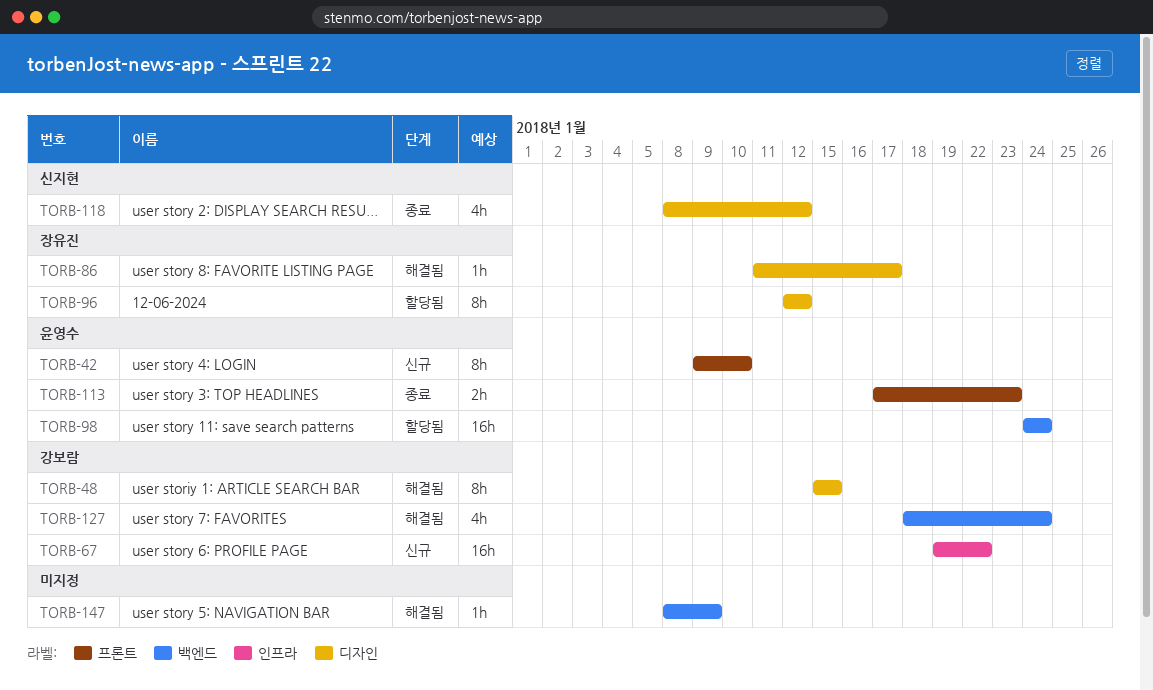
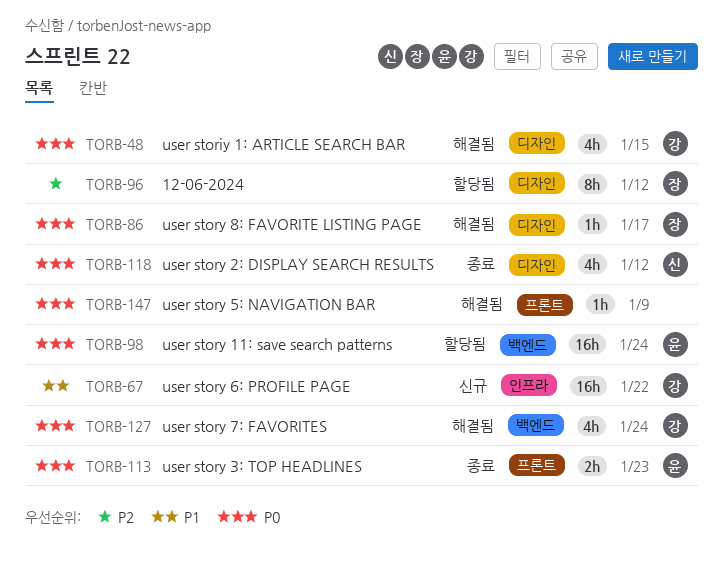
TORB-42: present -> none
TORB-48, estimate: 8h -> 4h
TORB-147, label: 백엔드 -> 프론트

